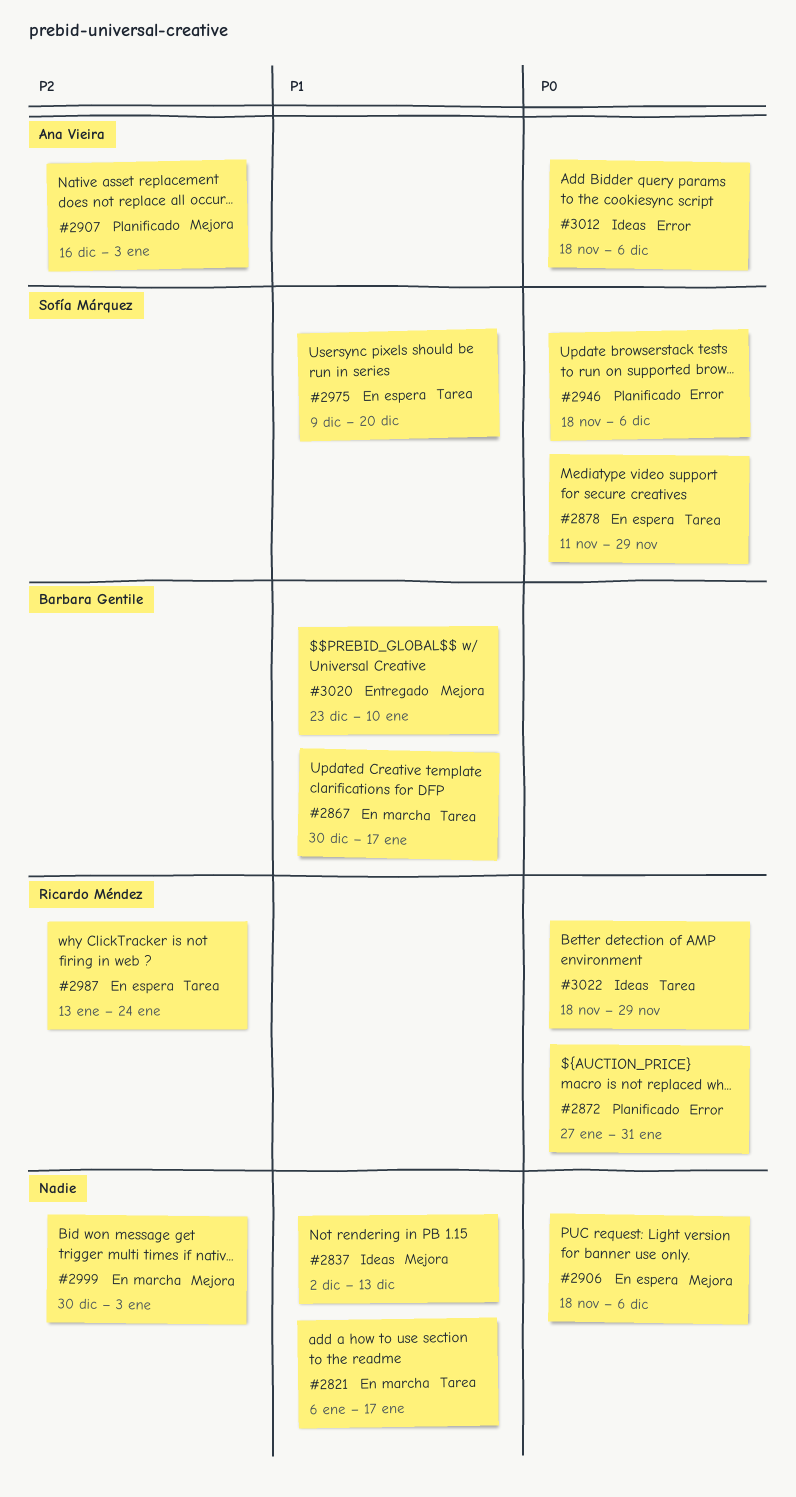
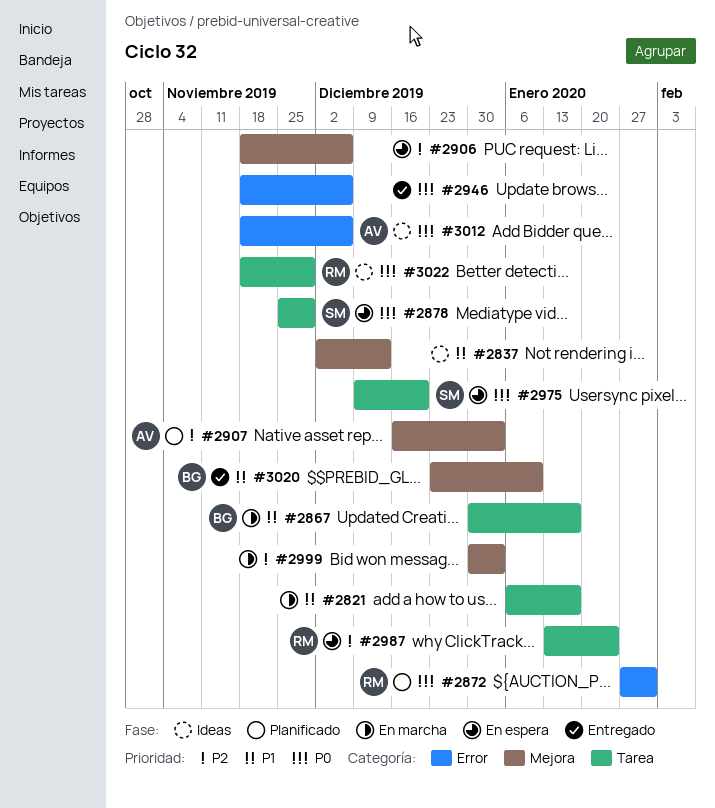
#2878, start: Nov 11 -> Nov 25
#2906, priority: P0 -> P2
#2946, status: Planificado -> Entregado
#2946, owner: Sofía Márquez -> none
#2975, priority: P1 -> P0

